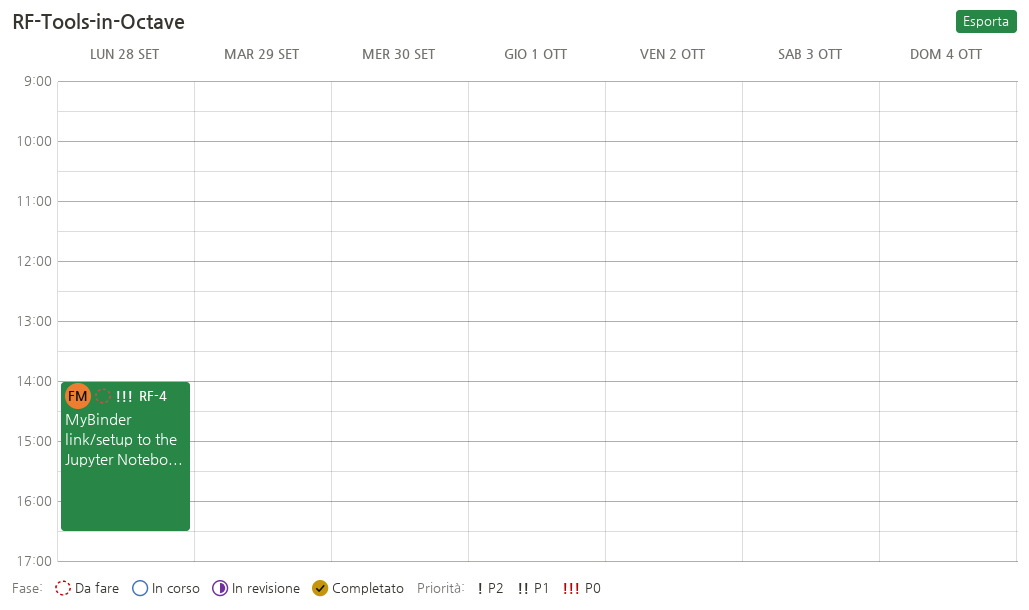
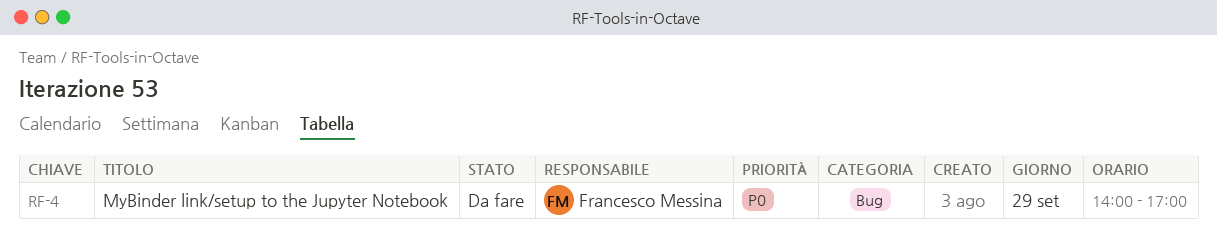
RF-4, day: Sep 28 -> Sep 29
RF-4, ends: 16:30 -> 17:00

